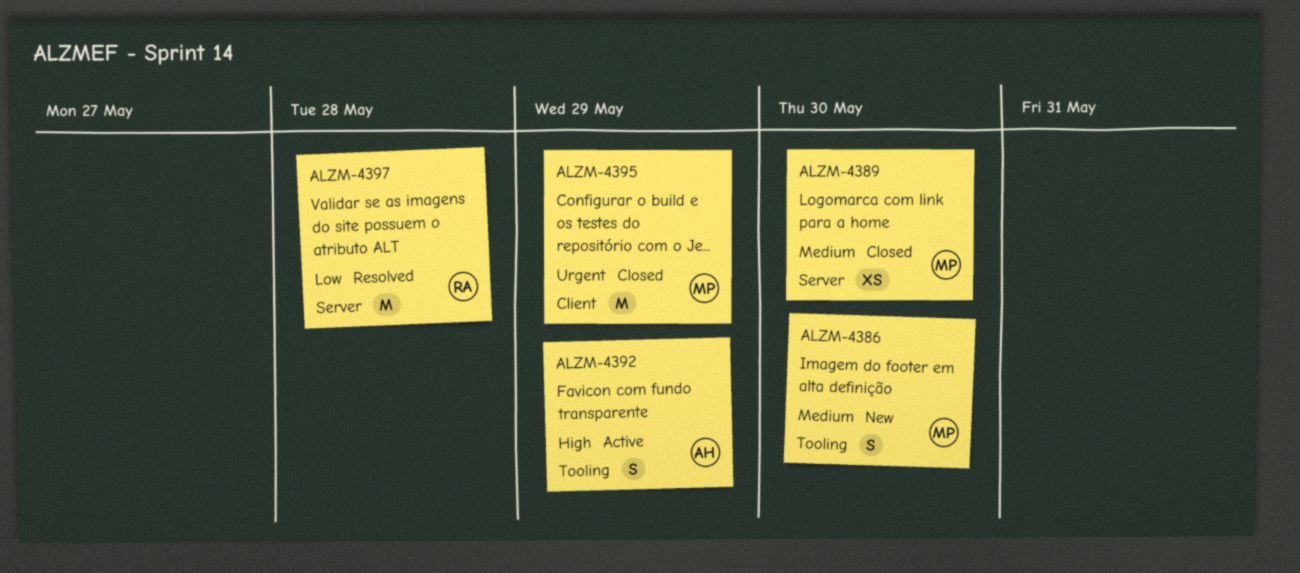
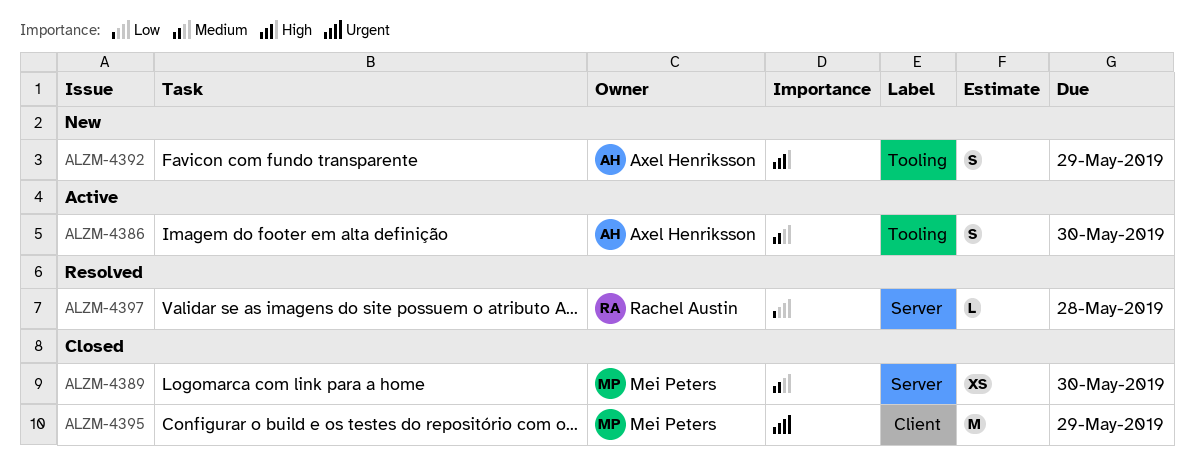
ALZM-4386, status: New -> Active
ALZM-4386, owner: Mei Peters -> Axel Henriksson
ALZM-4392, status: Active -> New
ALZM-4397, estimate: M -> L

